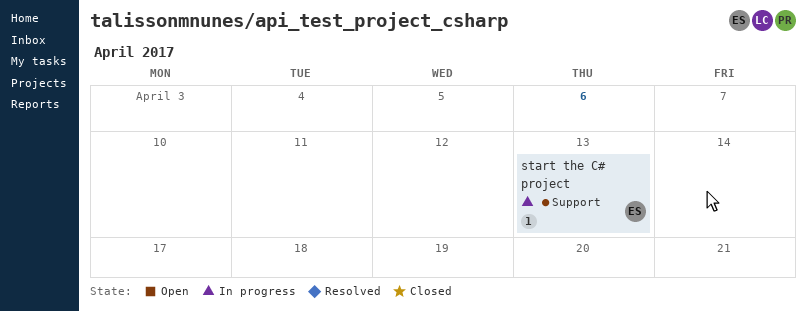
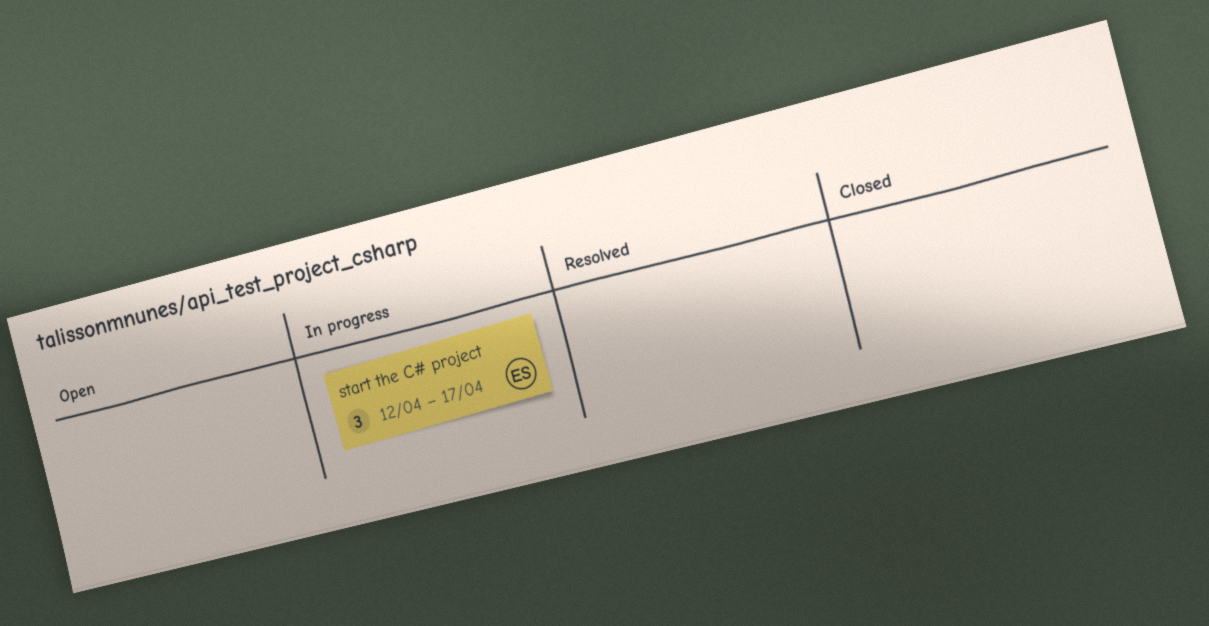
start the C# project, estimate: 1 -> 3
start the C# project, due: Apr 13 -> Apr 17

